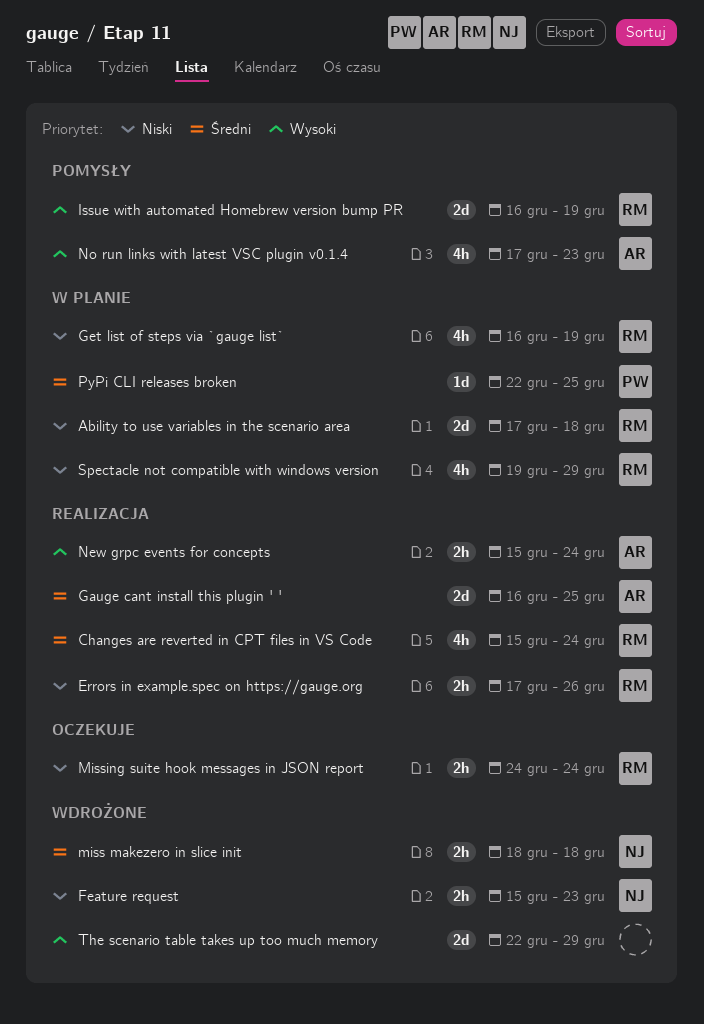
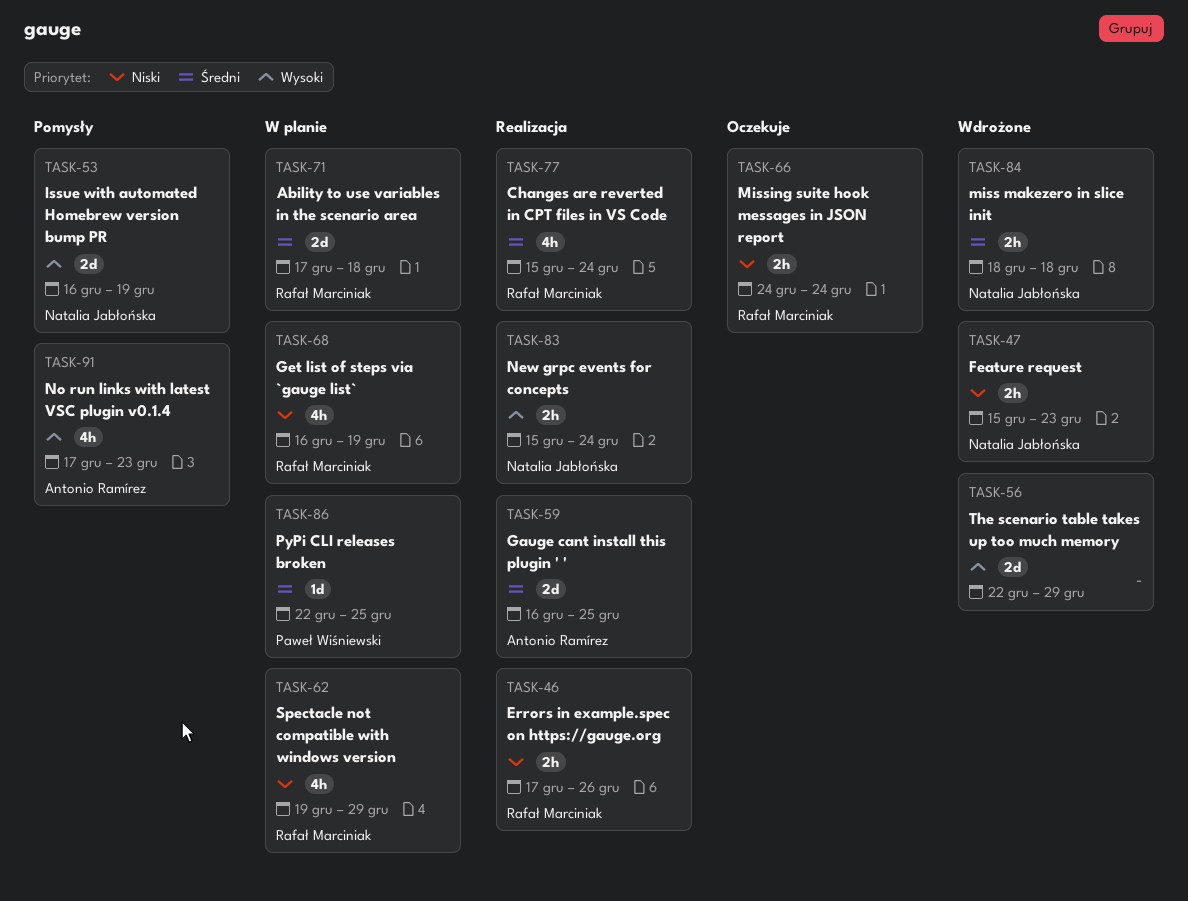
Ability to use variables in the scenario area, priority: Niski -> Średni
Issue with automated Homebrew version bump PR, owner: Rafał Marciniak -> Natalia Jabłońska
New grpc events for concepts, owner: Antonio Ramírez -> Natalia Jabłońska

